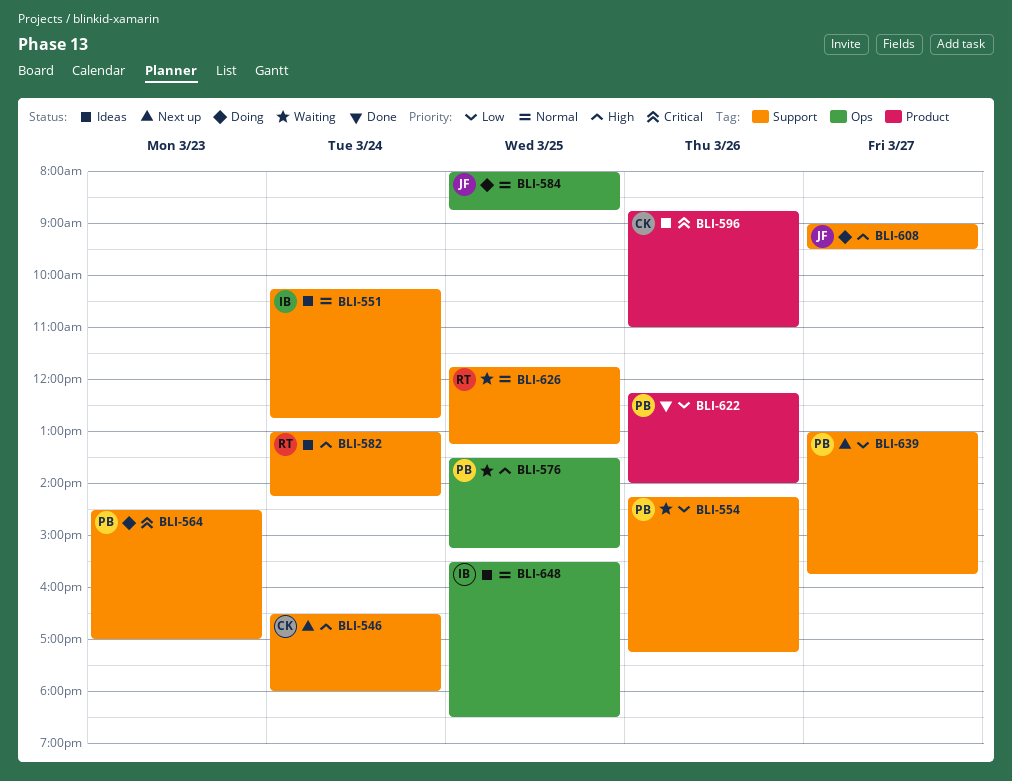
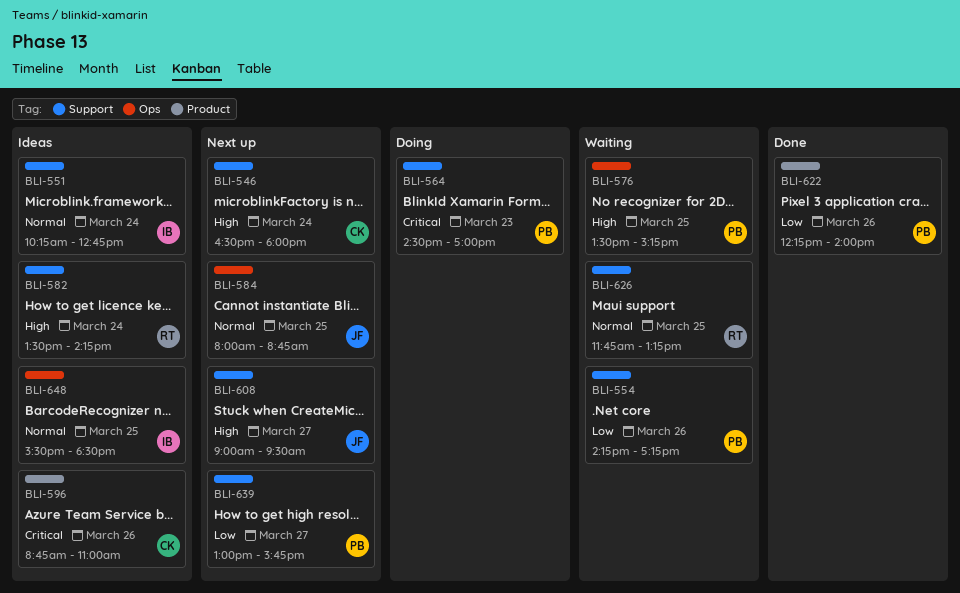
BLI-582, begins: 13:00 -> 13:30
BLI-584, status: Doing -> Next up
BLI-608, status: Doing -> Next up

